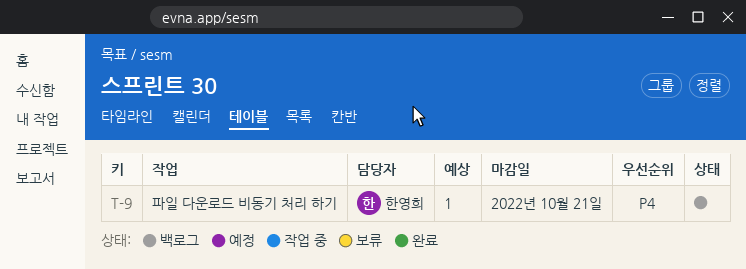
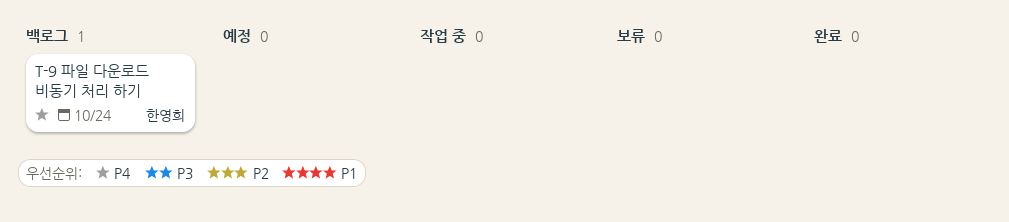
T-9, due: Oct 21 -> Oct 24

